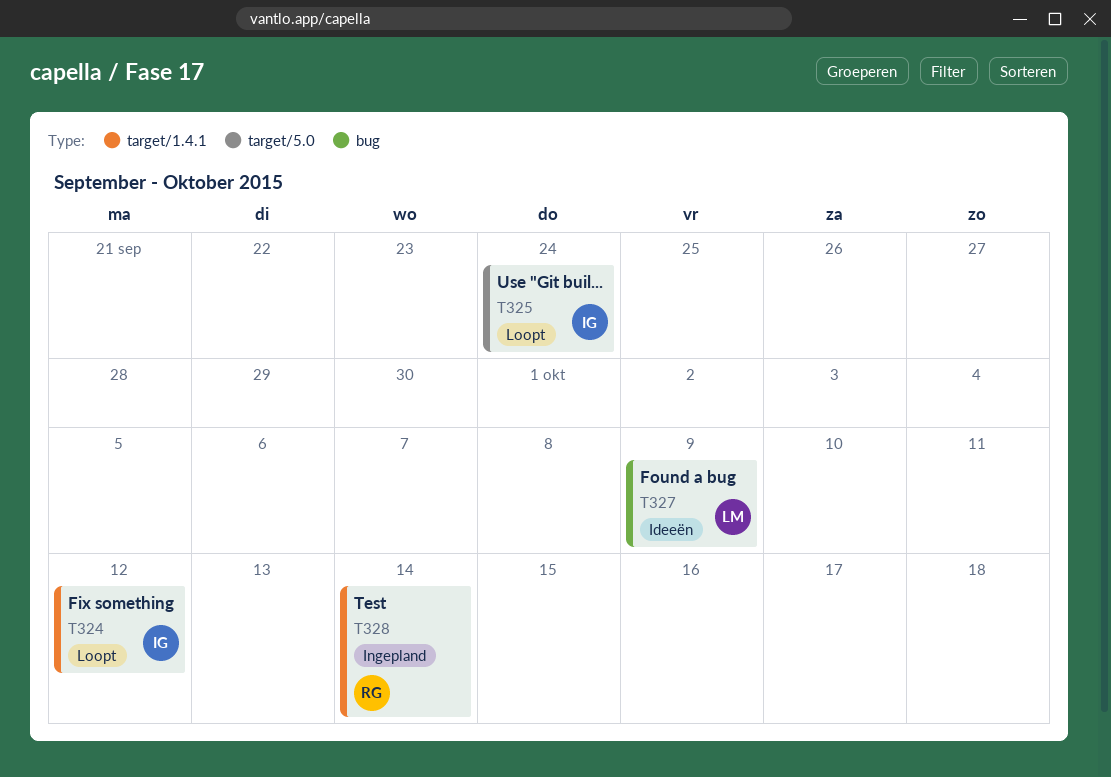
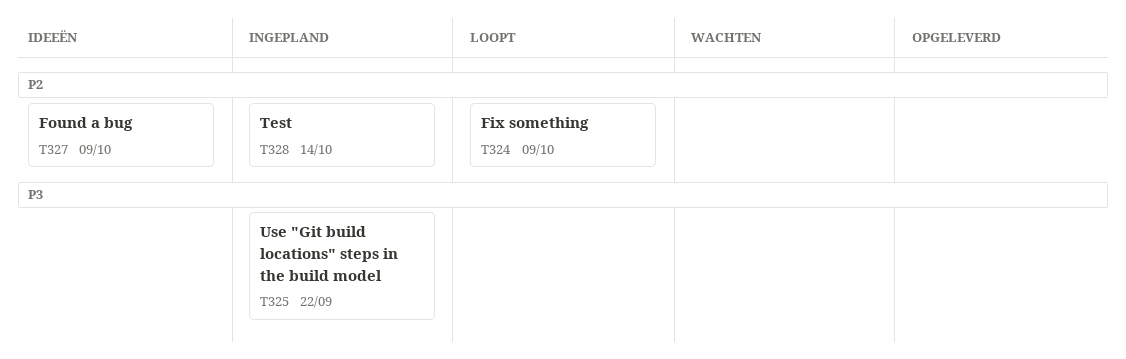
T324, due: Oct 12 -> Oct 9
T325, status: Loopt -> Ingepland
T325, due: Sep 24 -> Sep 22

